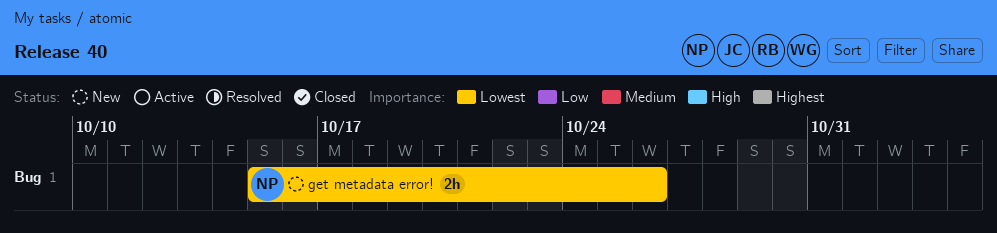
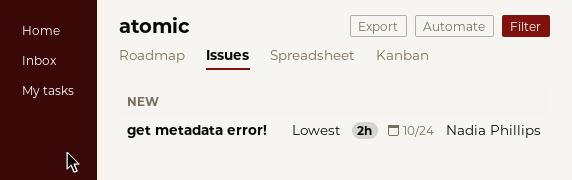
get metadata error!, due: Oct 26 -> Oct 24

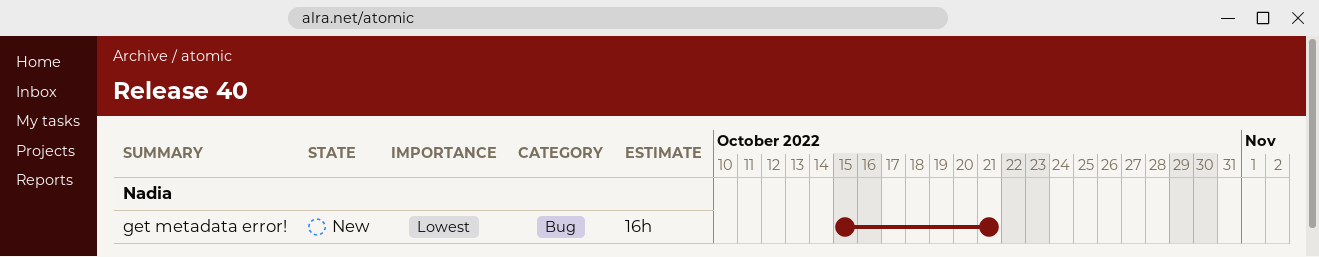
get metadata error!, estimate: 2h -> 16h
get metadata error!, due: Oct 24 -> Oct 21

